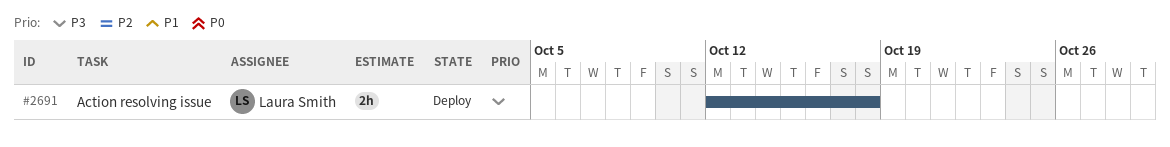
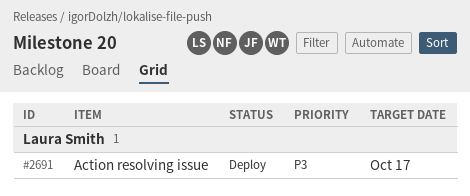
#2691, due: Oct 18 -> Oct 17

